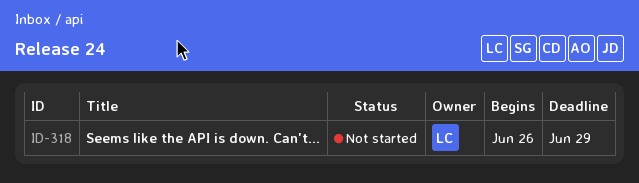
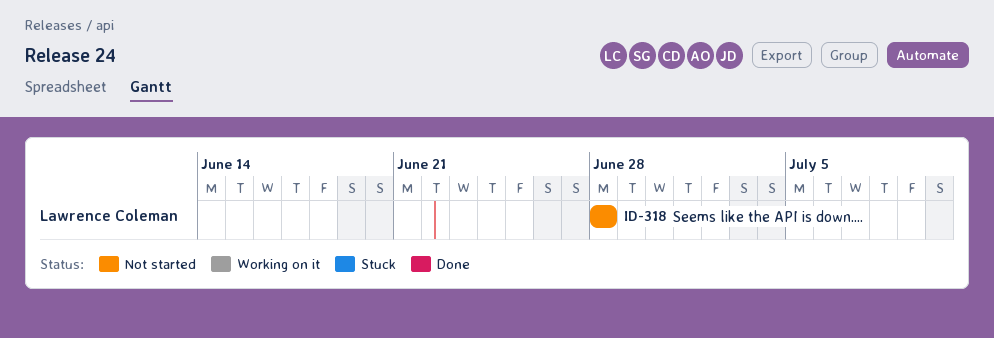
ID-318, start: Jun 26 -> Jun 28
ID-318, due: Jun 29 -> Jun 28

